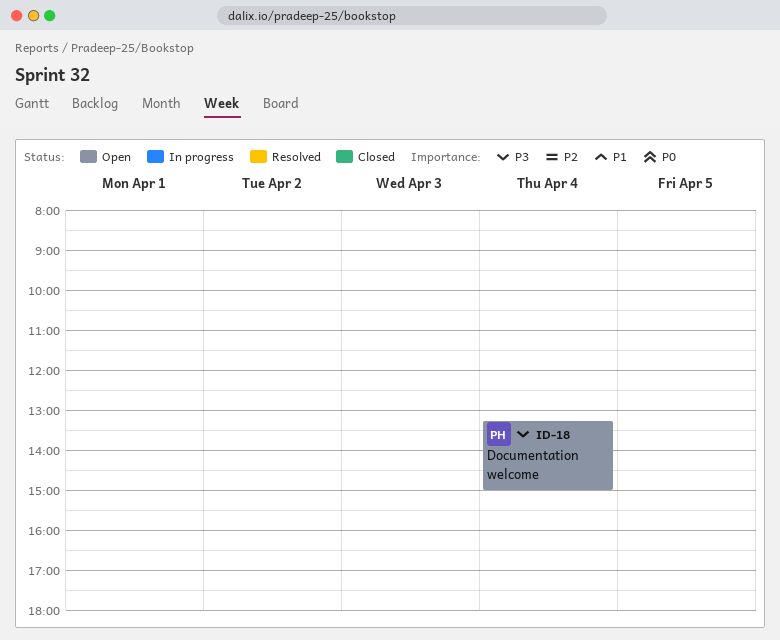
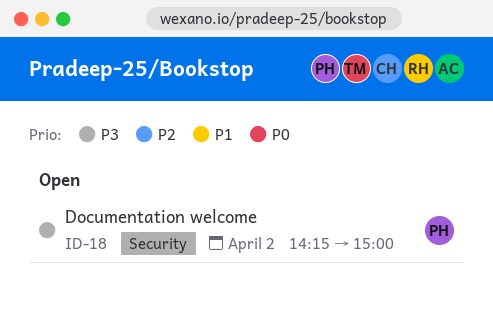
ID-18, day: Apr 4 -> Apr 2
ID-18, begins: 13:15 -> 14:15

